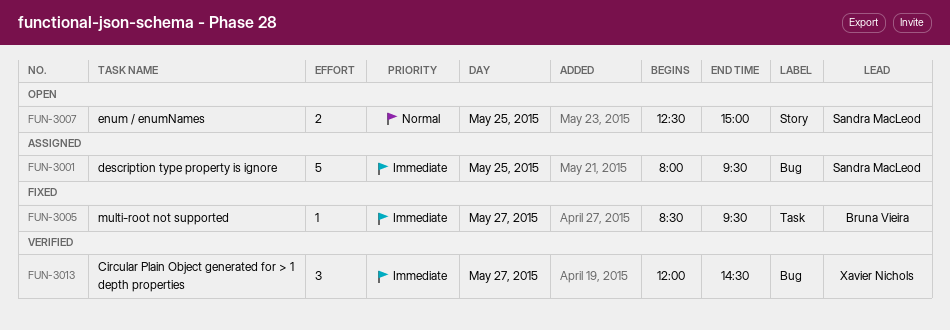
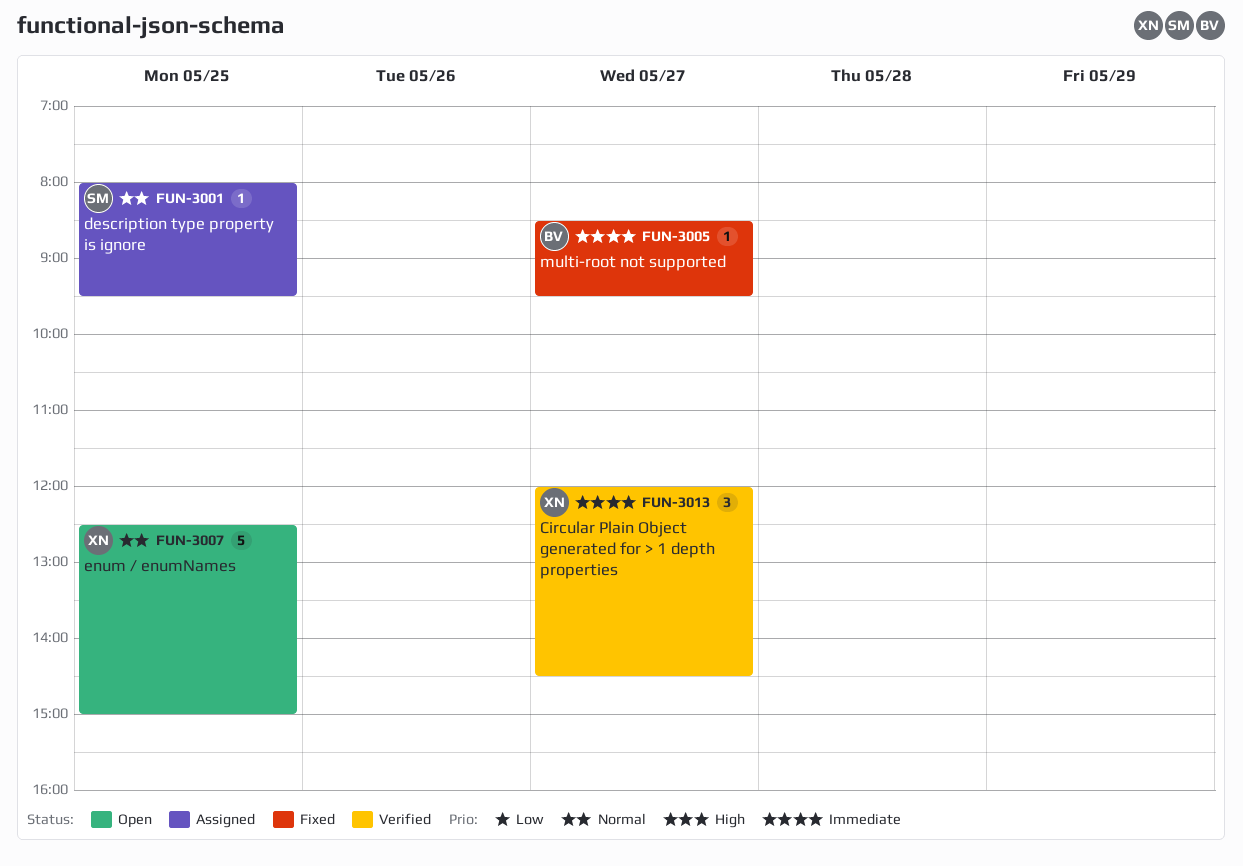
FUN-3001, priority: Immediate -> Normal
FUN-3001, estimate: 5 -> 1
FUN-3007, owner: Sandra MacLeod -> Xavier Nichols
FUN-3007, estimate: 2 -> 5

